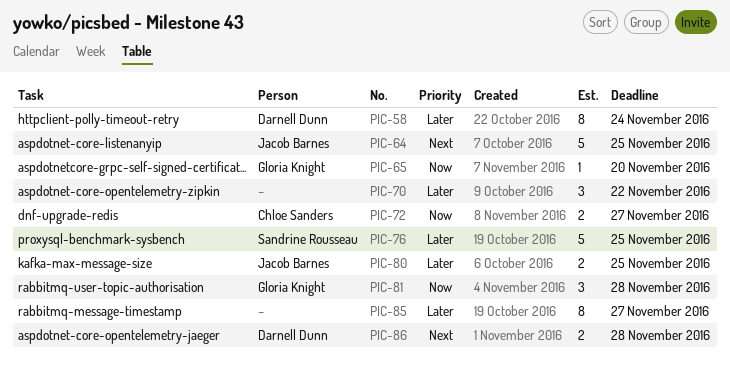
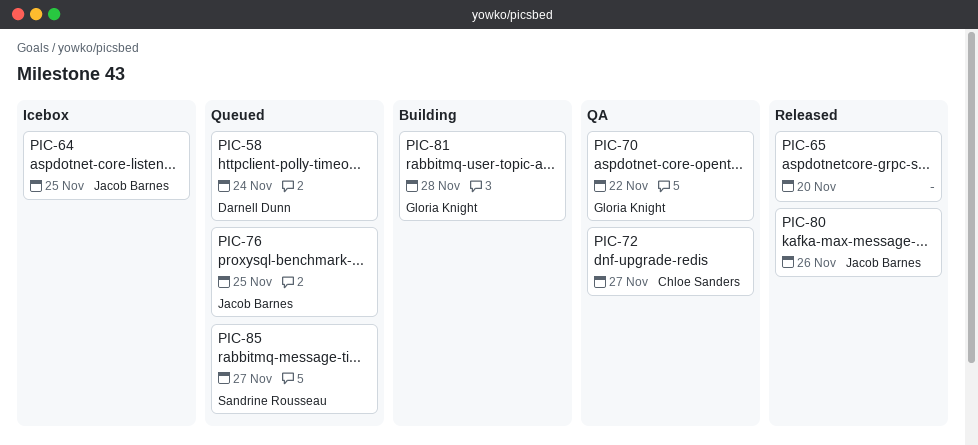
PIC-65, owner: Gloria Knight -> none
PIC-70, owner: none -> Gloria Knight
PIC-76, owner: Sandrine Rousseau -> Jacob Barnes
PIC-80, due: Nov 25 -> Nov 26
PIC-85, owner: none -> Sandrine Rousseau
PIC-86: present -> none

